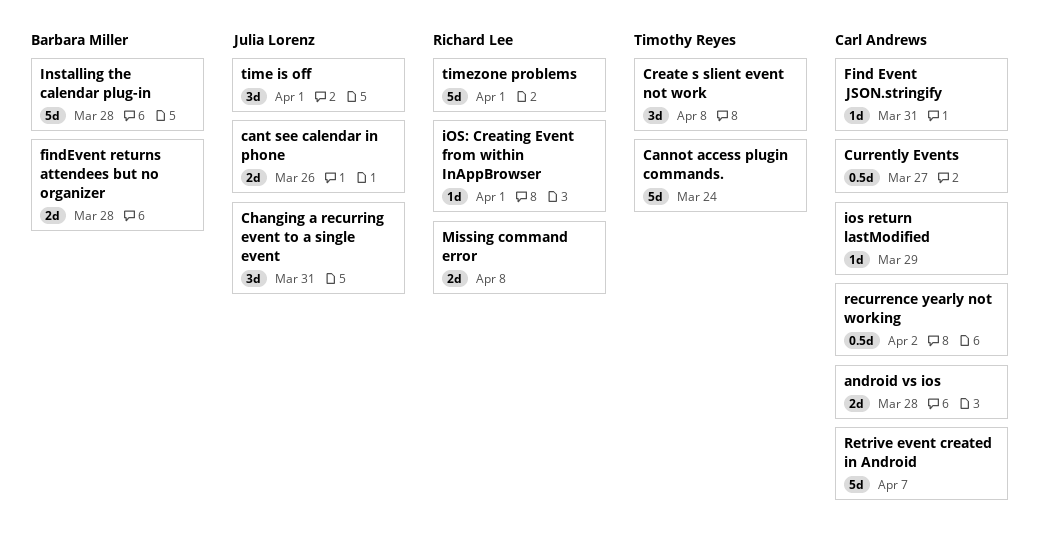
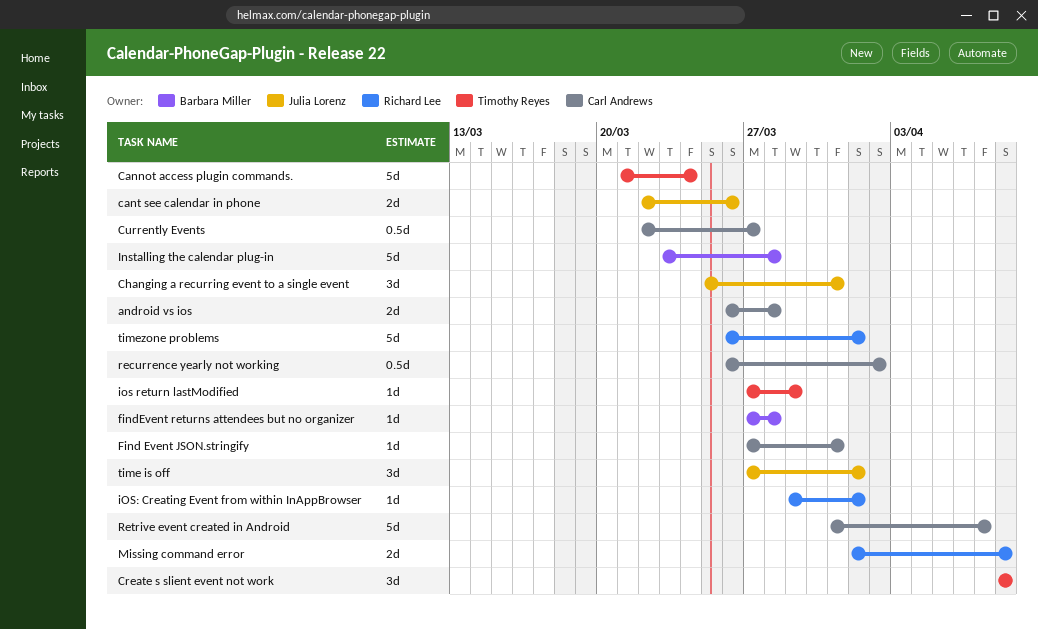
findEvent returns attendees but no organizer, estimate: 2d -> 1d
ios return lastModified, owner: Carl Andrews -> Timothy Reyes

